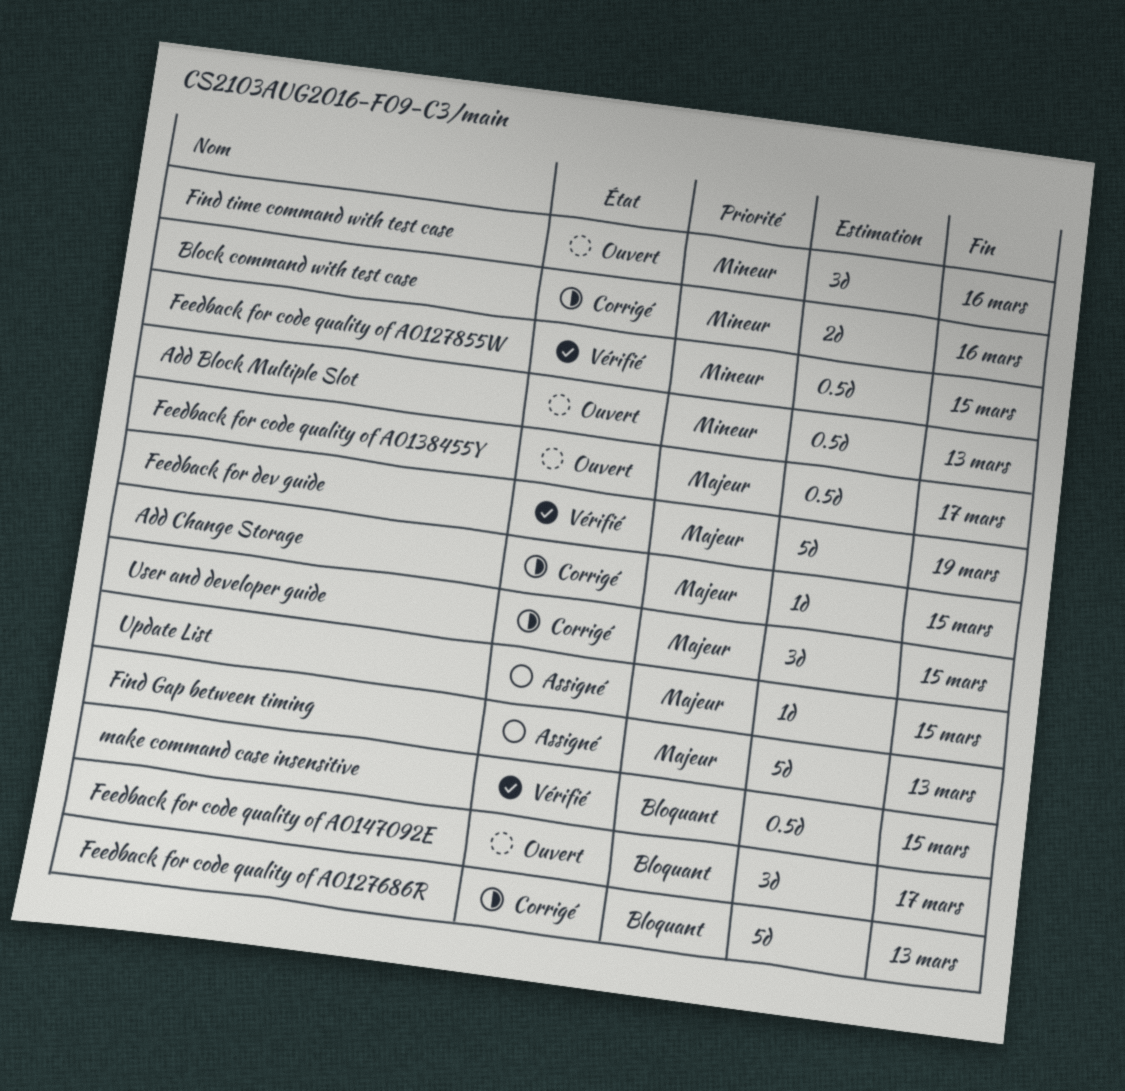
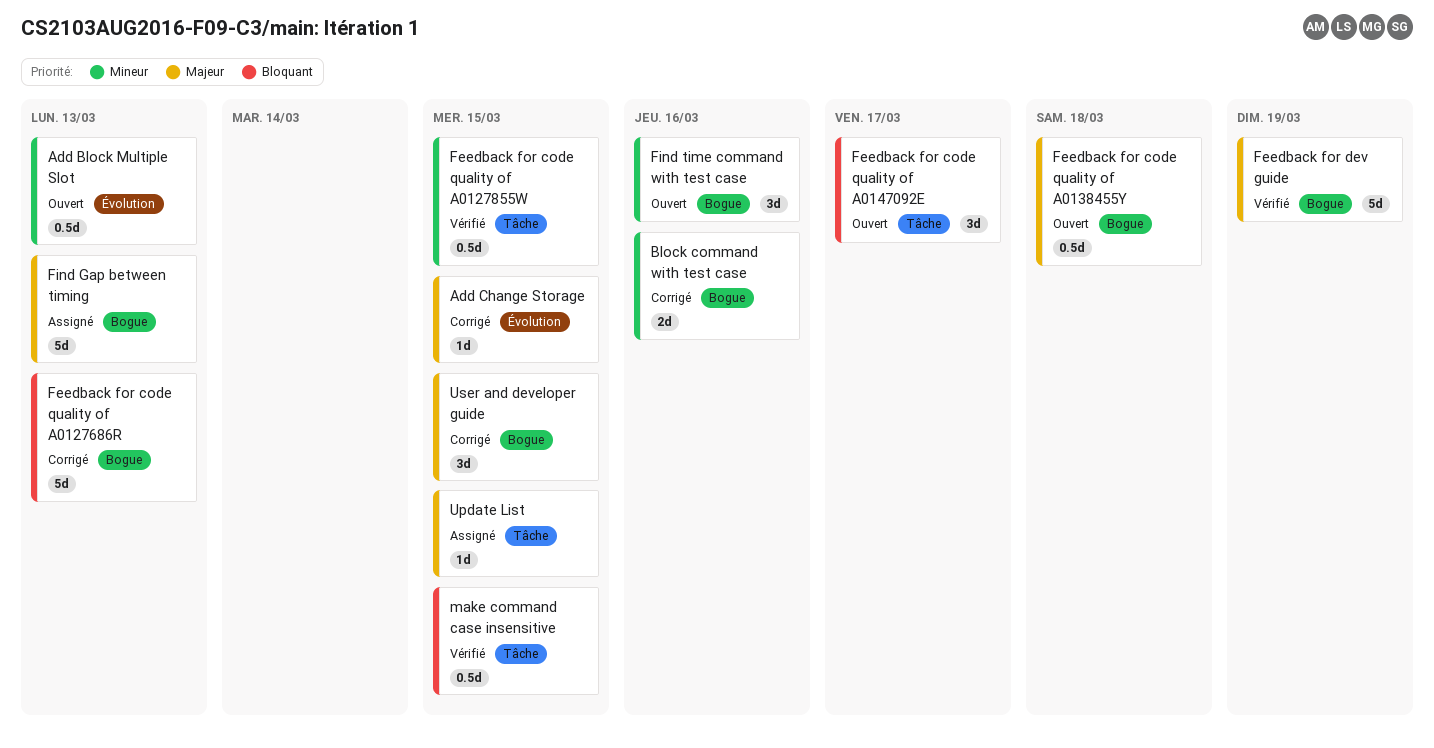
Feedback for code quality of A0138455Y, due: Mar 17 -> Mar 18

